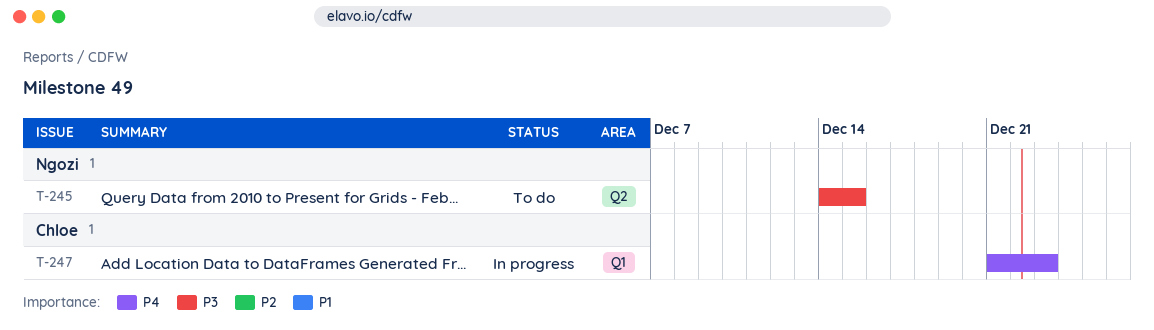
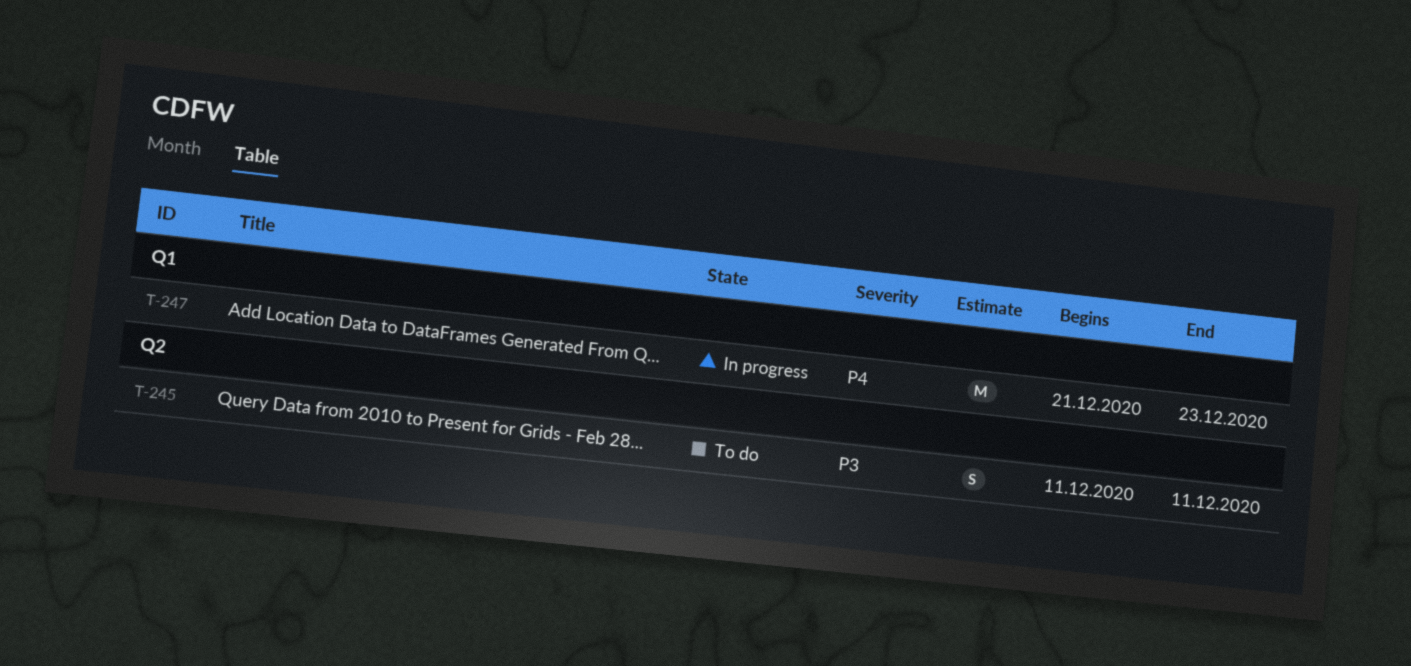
T-245, start: Dec 14 -> Dec 11
T-245, due: Dec 15 -> Dec 11

